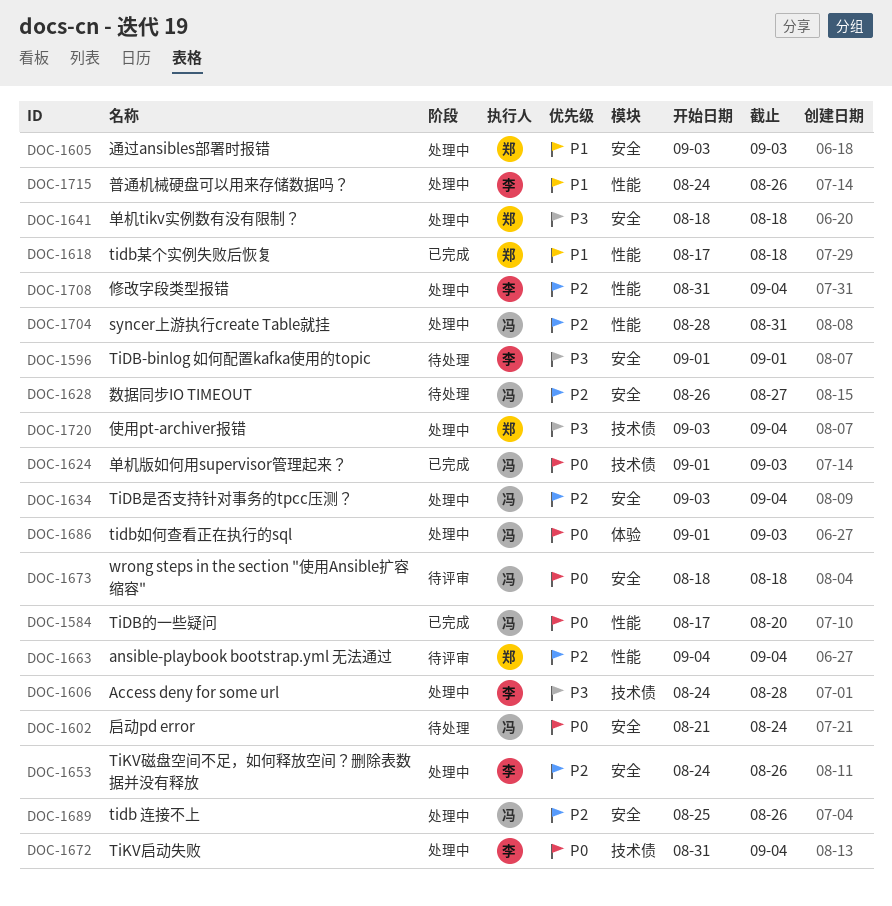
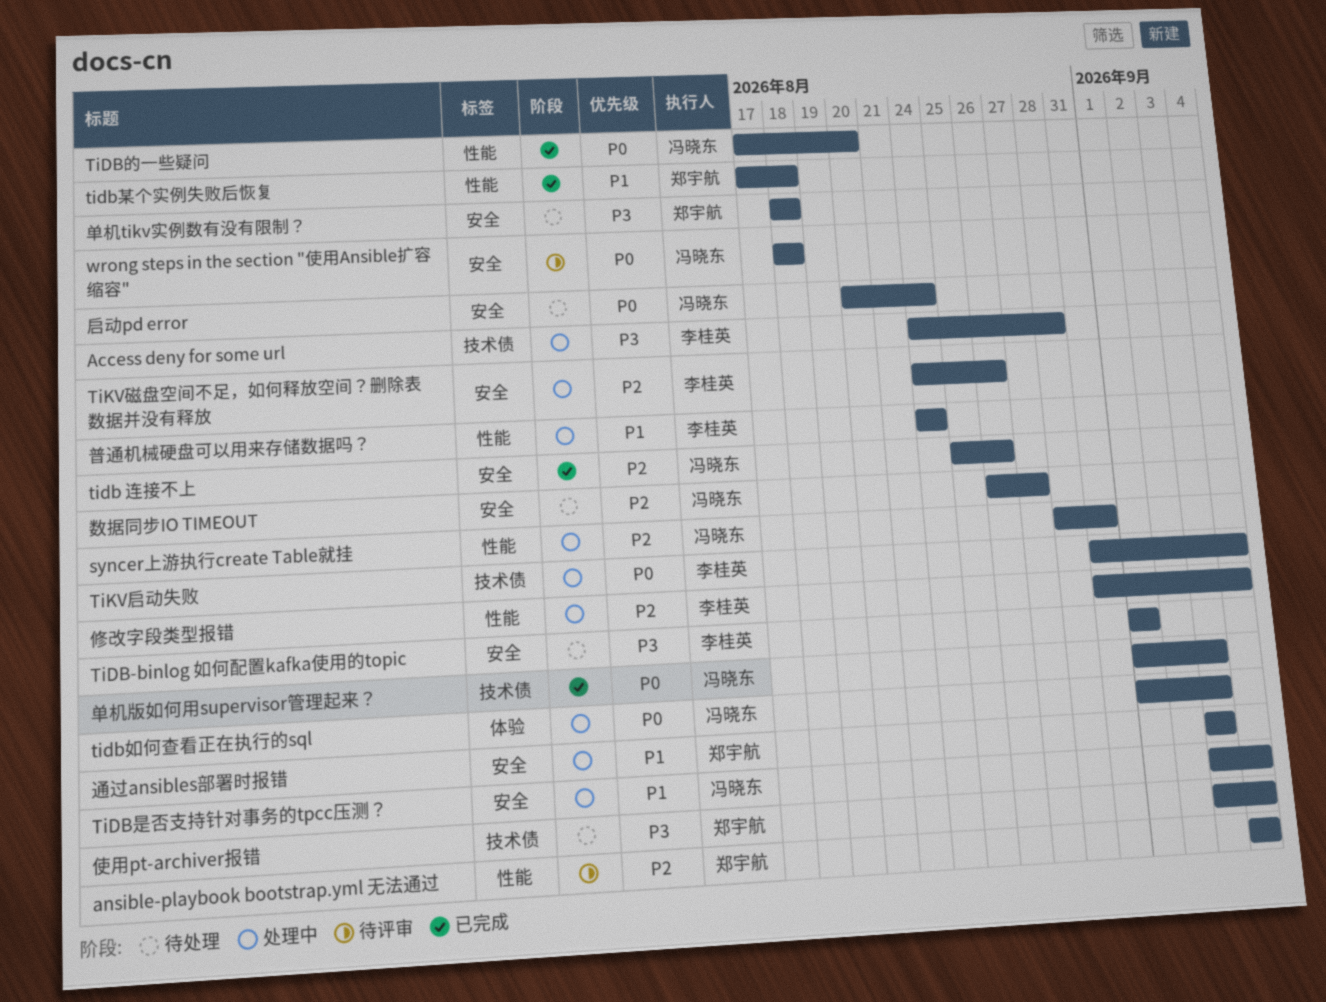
tidb 连接不上, status: 处理中 -> 已完成
TiDB是否支持针对事务的tpcc压测？, priority: P2 -> P1
使用pt-archiver报错, status: 处理中 -> 待处理
单机tikv实例数有没有限制？, status: 处理中 -> 待处理
启动pd error, start: Aug 21 -> Aug 20
普通机械硬盘可以用来存储数据吗？, due: Aug 26 -> Aug 24

